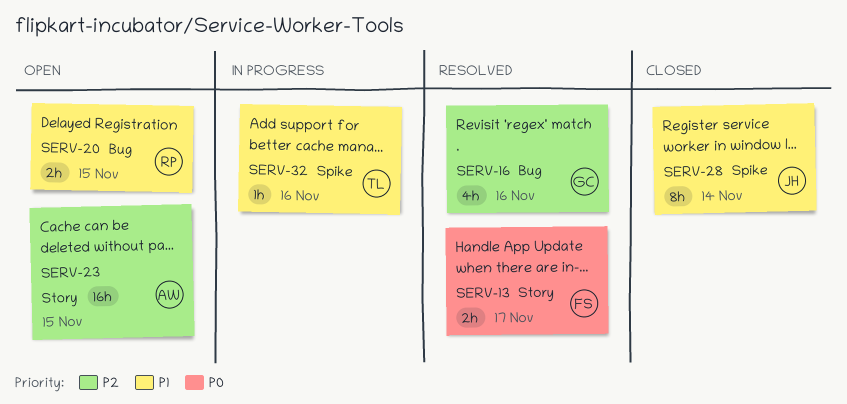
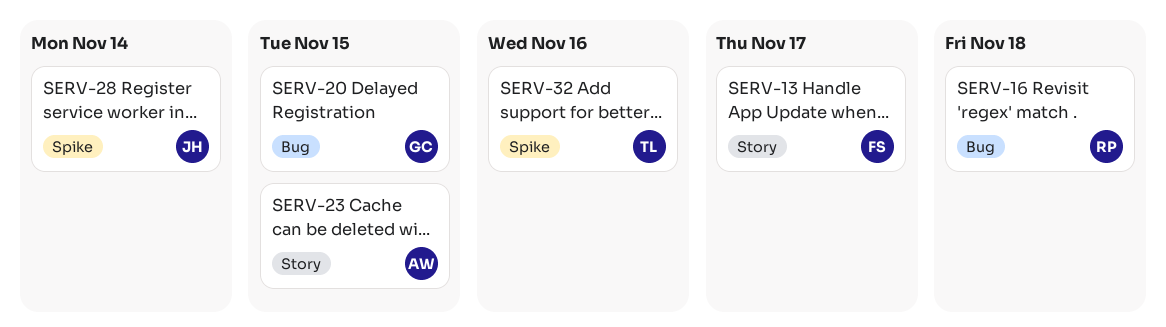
SERV-16, owner: GC -> RP
SERV-16, due: Nov 16 -> Nov 18
SERV-20, owner: RP -> GC

